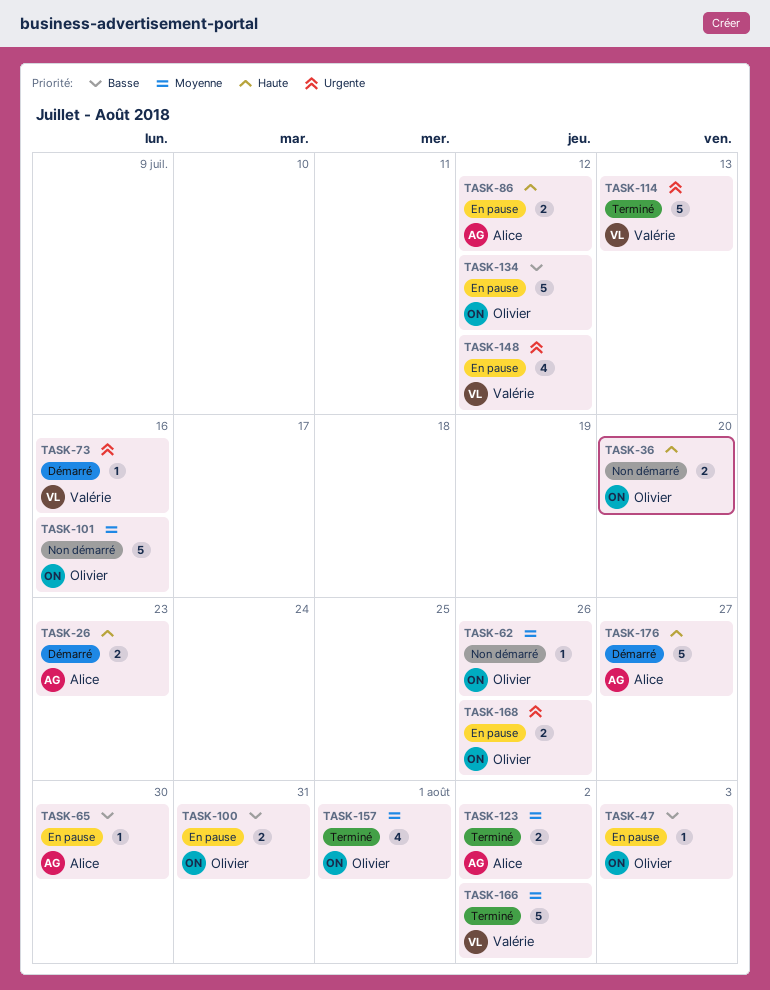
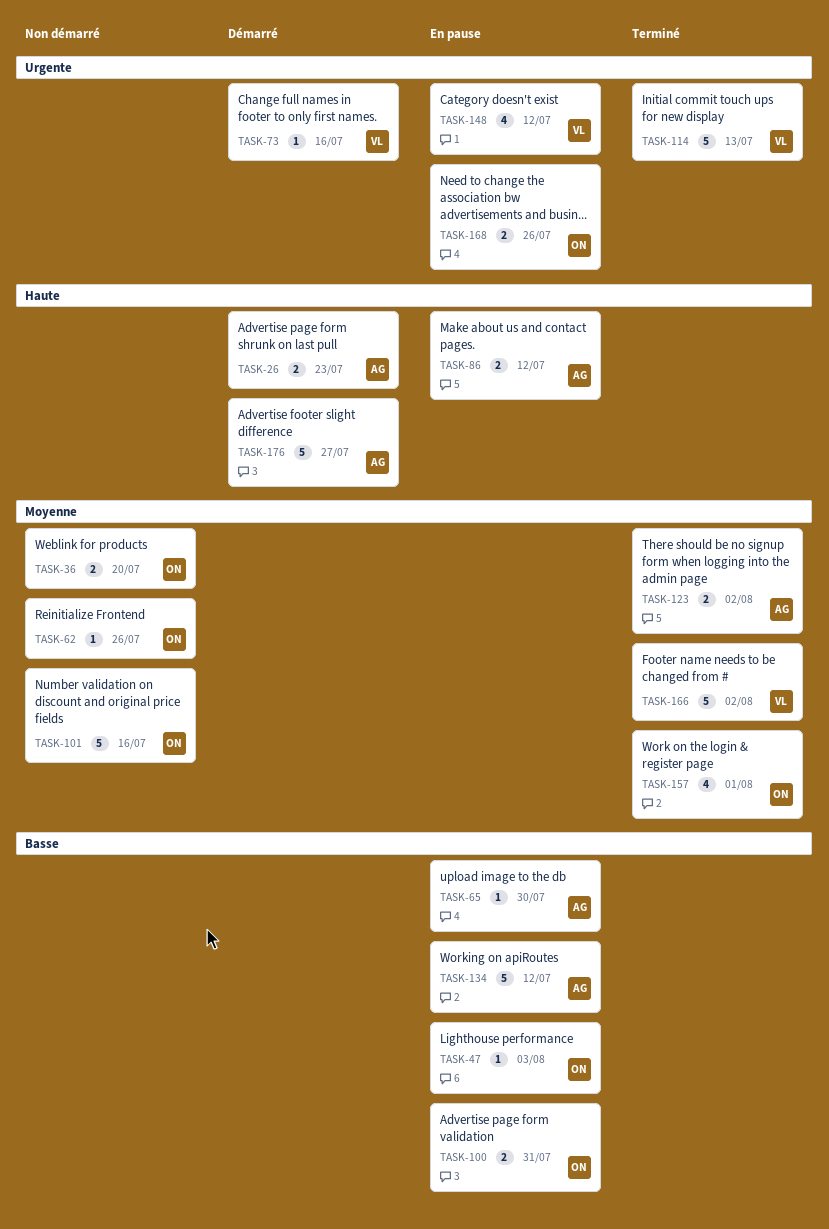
TASK-36, priority: Haute -> Moyenne
TASK-134, owner: Olivier -> Alice

